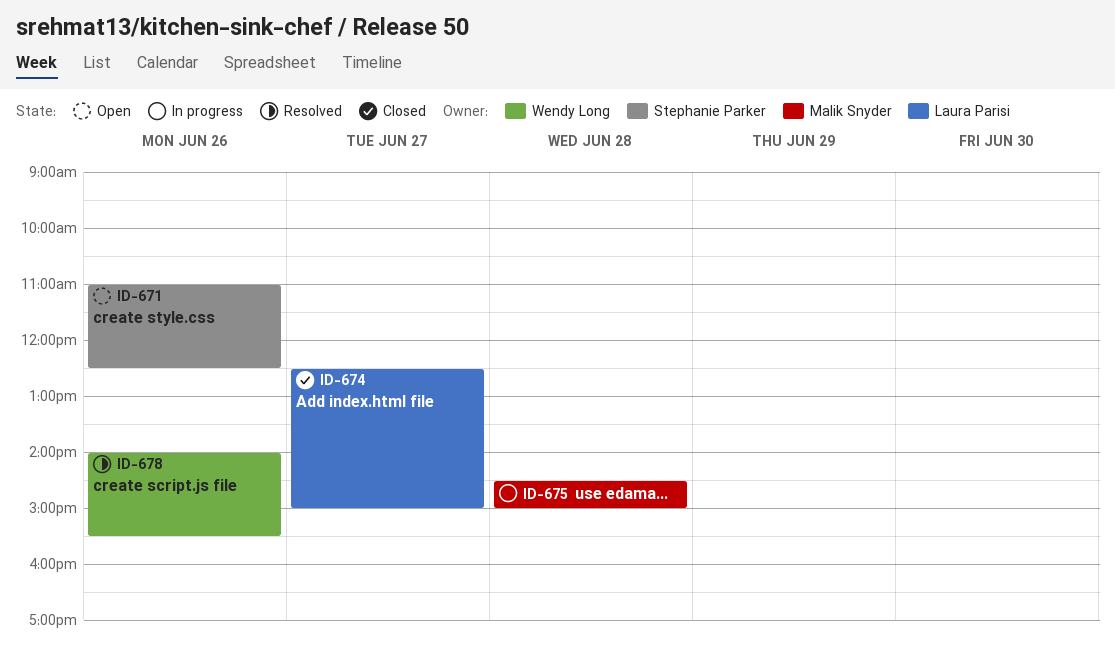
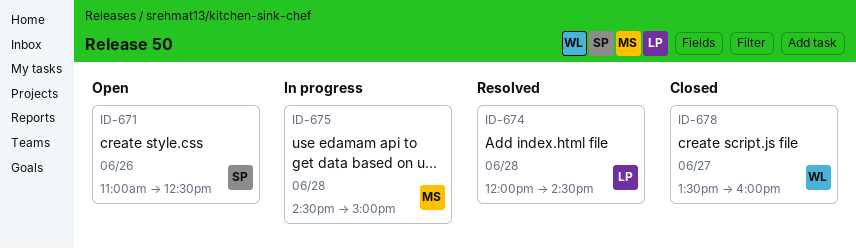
ID-674, status: Closed -> Resolved
ID-674, day: Jun 27 -> Jun 28
ID-674, begins: 12:30 -> 12:00
ID-674, ends: 15:00 -> 14:30
ID-678, status: Resolved -> Closed
ID-678, day: Jun 26 -> Jun 27
ID-678, begins: 14:00 -> 13:30
ID-678, ends: 15:30 -> 16:00

